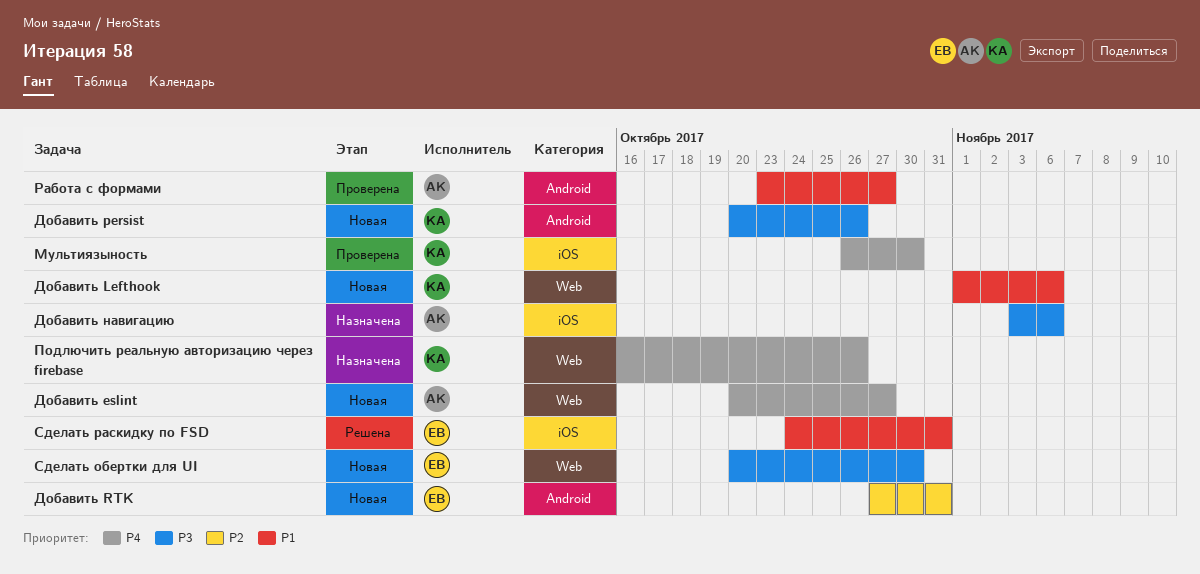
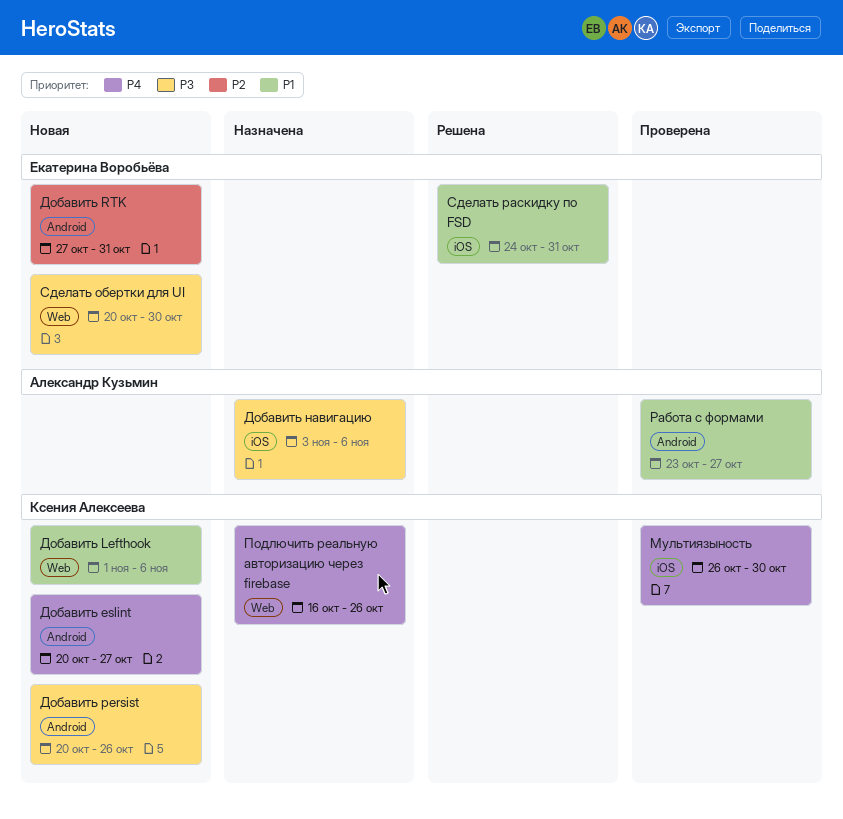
Добавить eslint, owner: Александр Кузьмин -> Ксения Алексеева
Добавить eslint, label: Web -> Android

